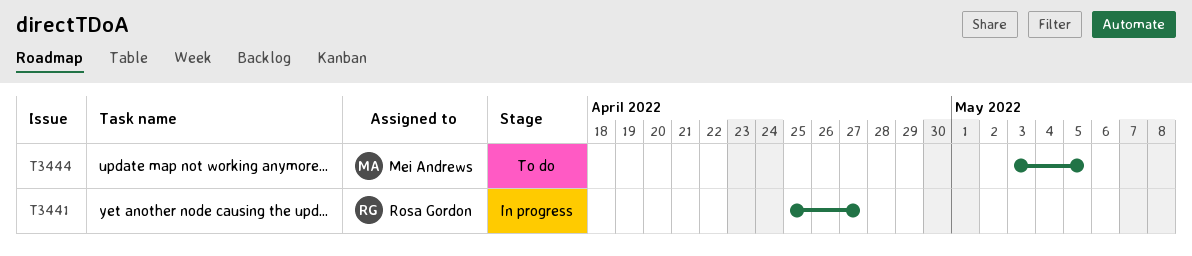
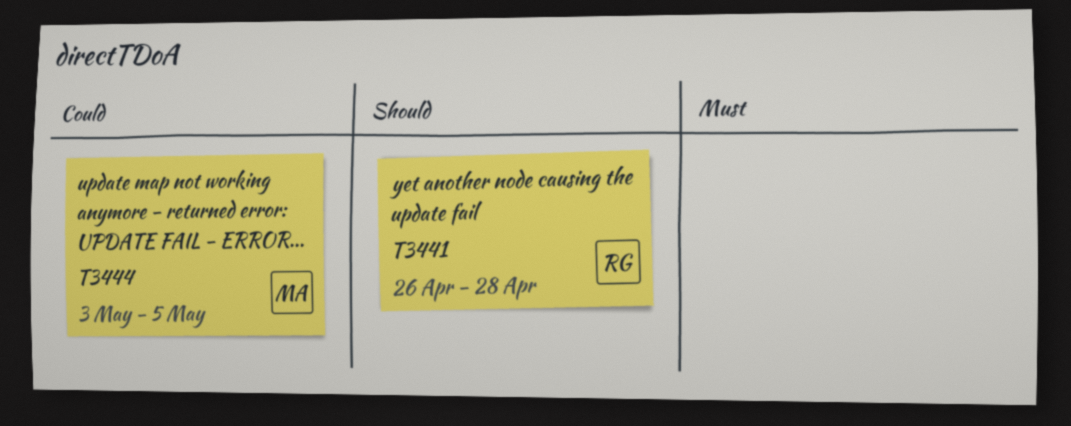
T3441, start: Apr 25 -> Apr 26
T3441, due: Apr 27 -> Apr 28

